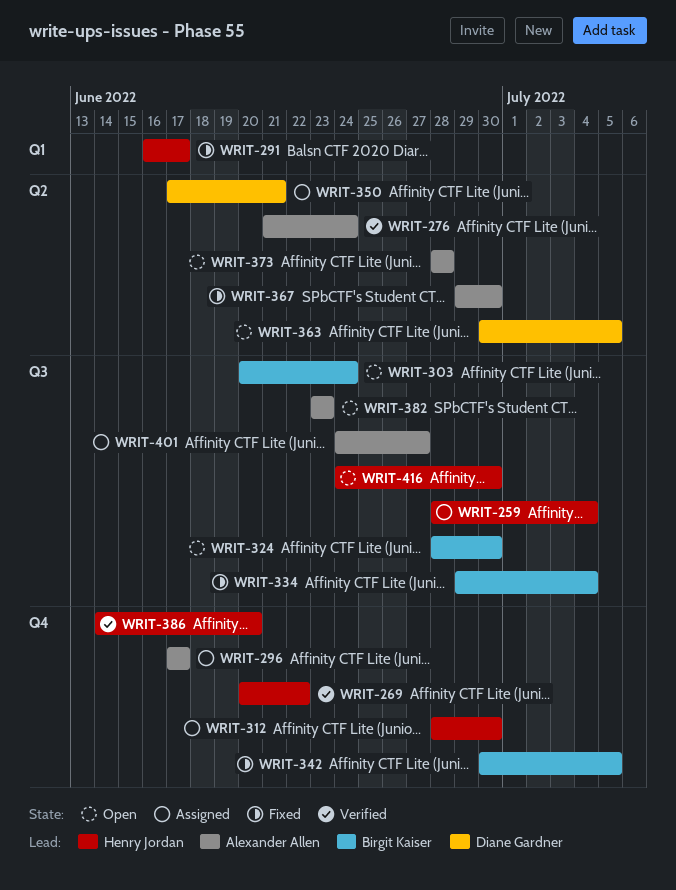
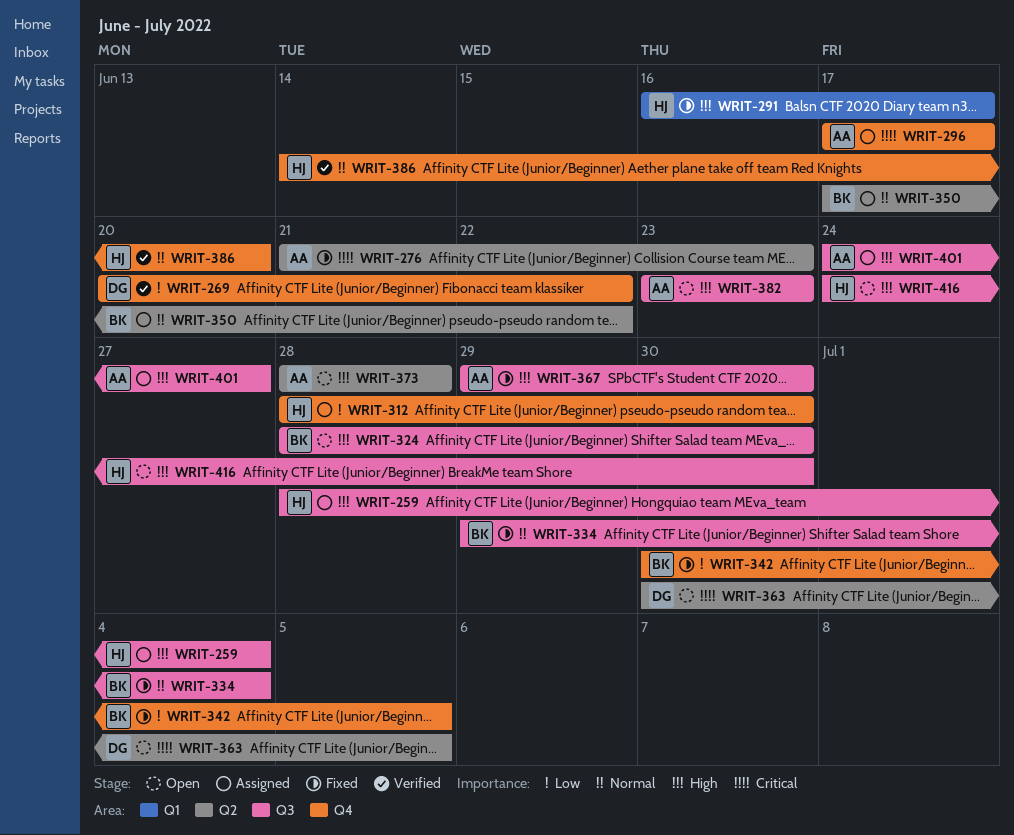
WRIT-269, owner: Henry Jordan -> Diane Gardner
WRIT-276, status: Verified -> Fixed
WRIT-276, due: Jun 24 -> Jun 23
WRIT-303: present -> none
WRIT-350, owner: Diane Gardner -> Birgit Kaiser
WRIT-350, due: Jun 21 -> Jun 22
WRIT-367, label: Q2 -> Q3

